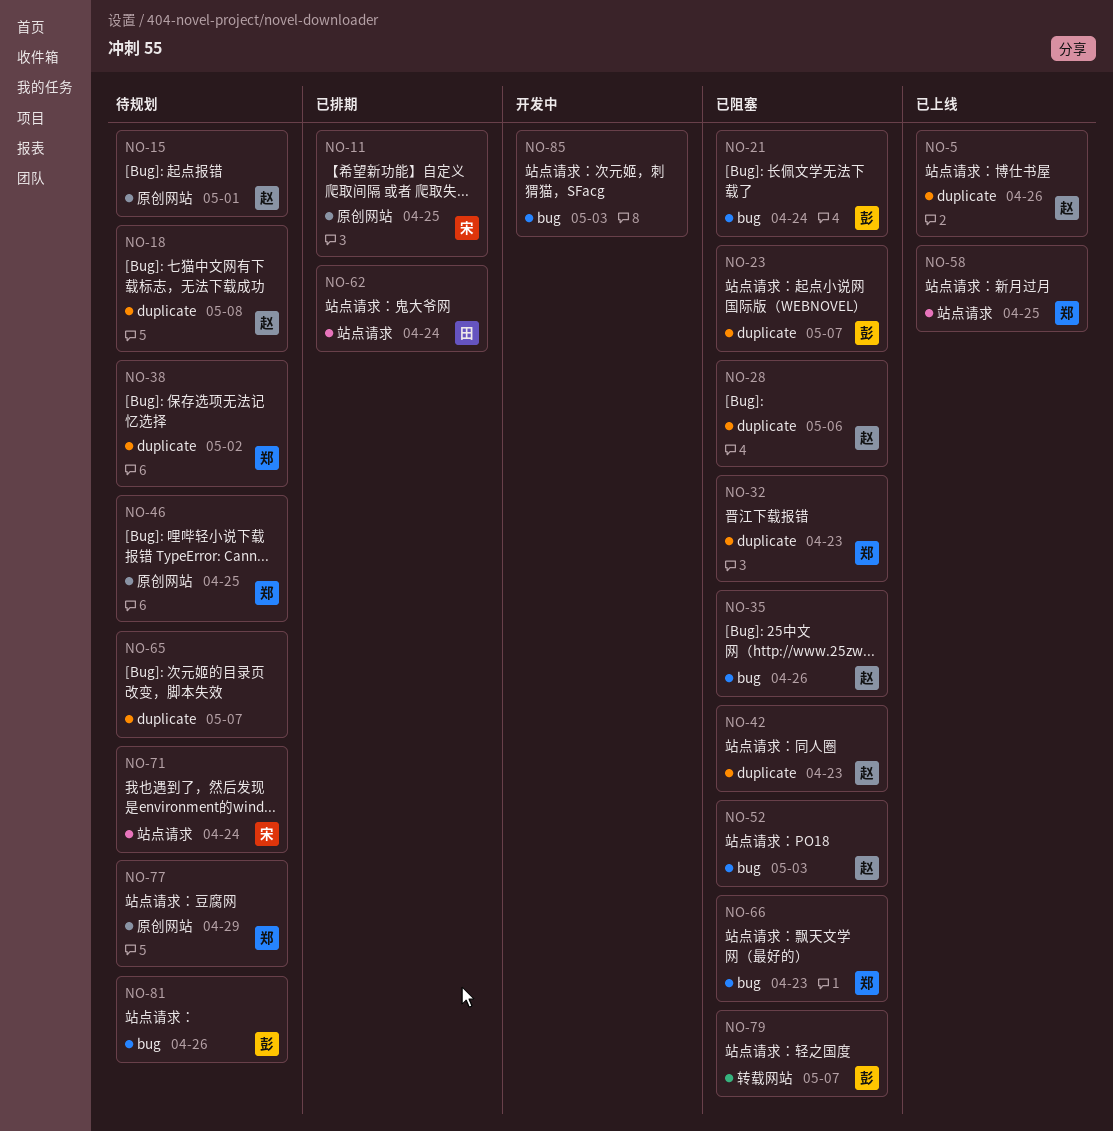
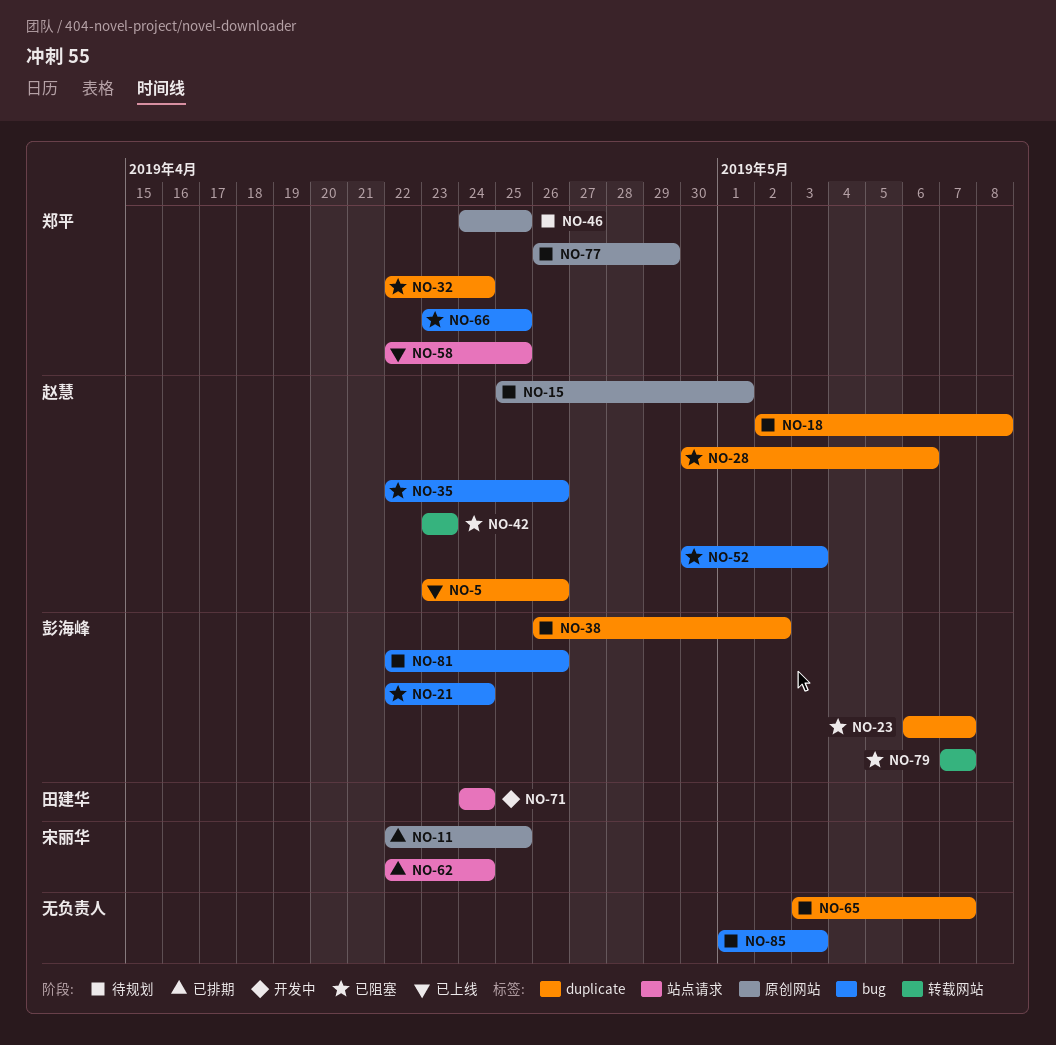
NO-32, due: Apr 23 -> Apr 24
NO-38, owner: 郑平 -> 彭海峰
NO-42, label: duplicate -> 转载网站
NO-62, owner: 田建华 -> 宋丽华
NO-66, due: Apr 23 -> Apr 25
NO-71, status: 待规划 -> 开发中
NO-71, owner: 宋丽华 -> 田建华
NO-85, status: 开发中 -> 待规划

